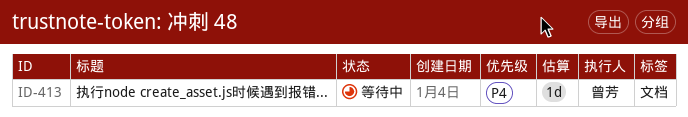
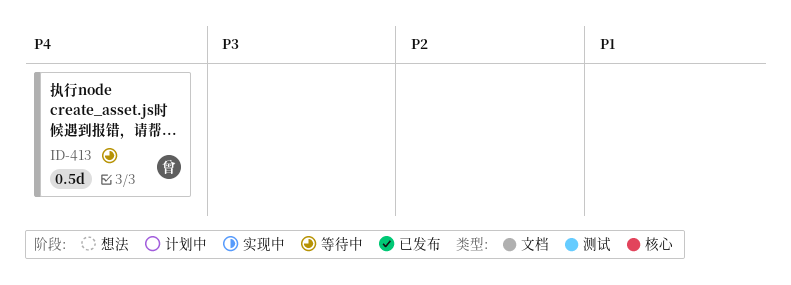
ID-413, estimate: 1d -> 0.5d

